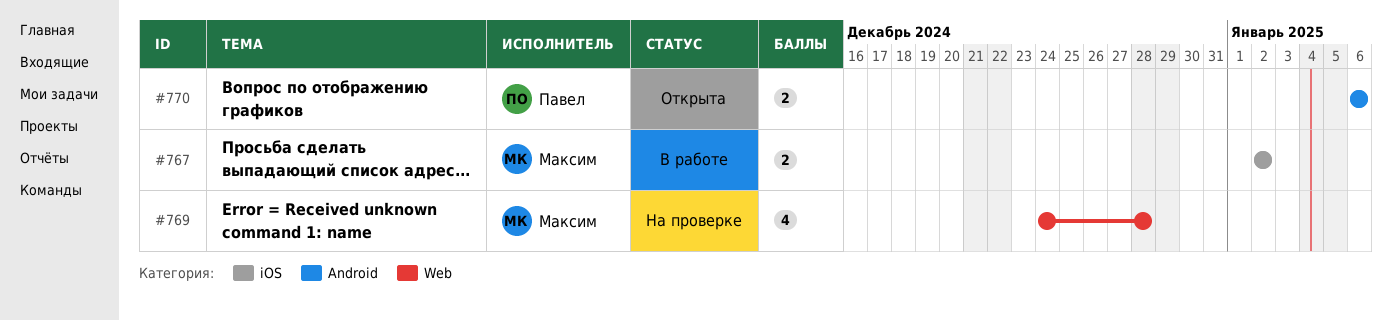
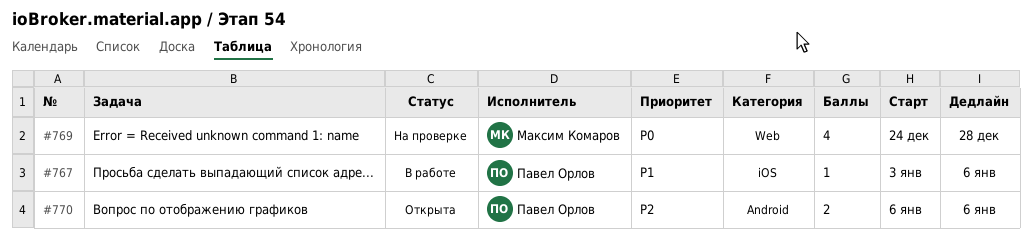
#767, owner: Максим Комаров -> Павел Орлов
#767, estimate: 2 -> 1
#767, start: Jan 2 -> Jan 3
#767, due: Jan 2 -> Jan 6

